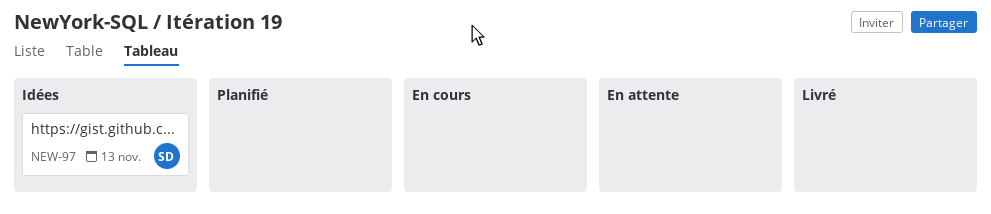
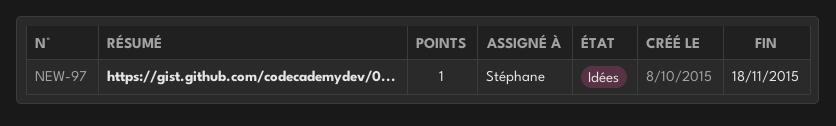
NEW-97, due: Nov 13 -> Nov 18

